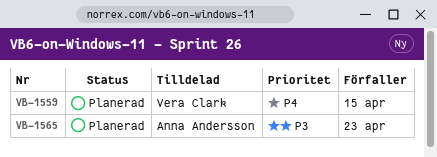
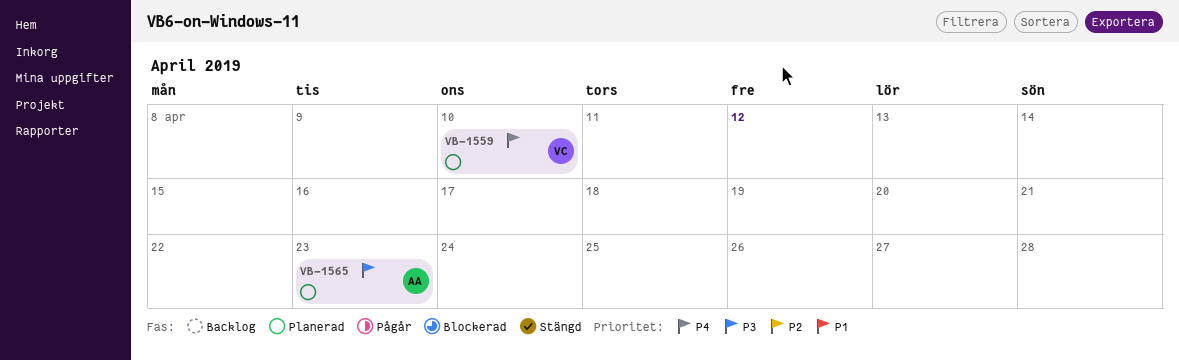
VB-1559, due: Apr 15 -> Apr 10

